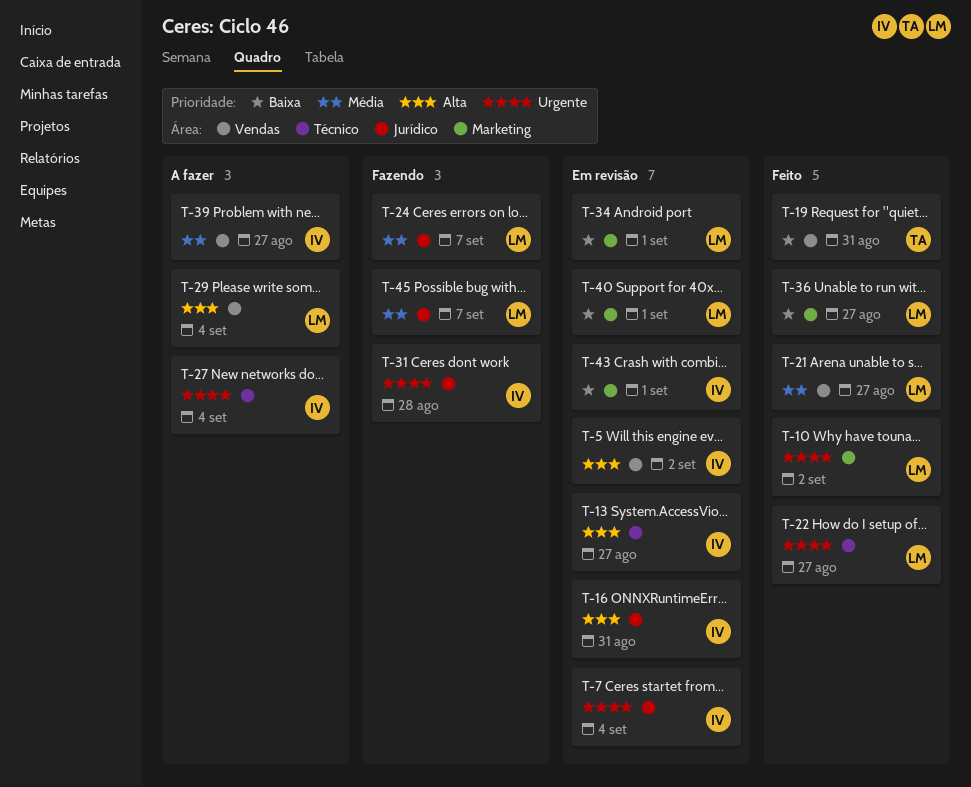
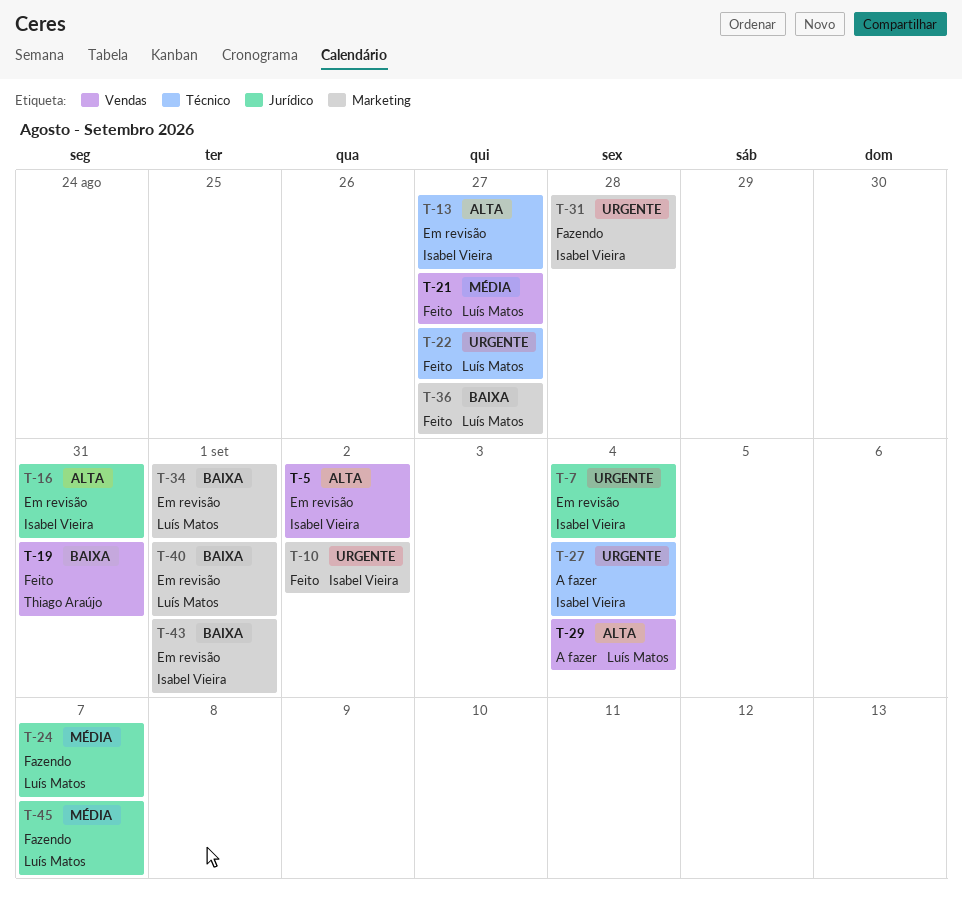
T-10, owner: Luís Matos -> Isabel Vieira
T-31, label: Jurídico -> Marketing
T-39: present -> none

